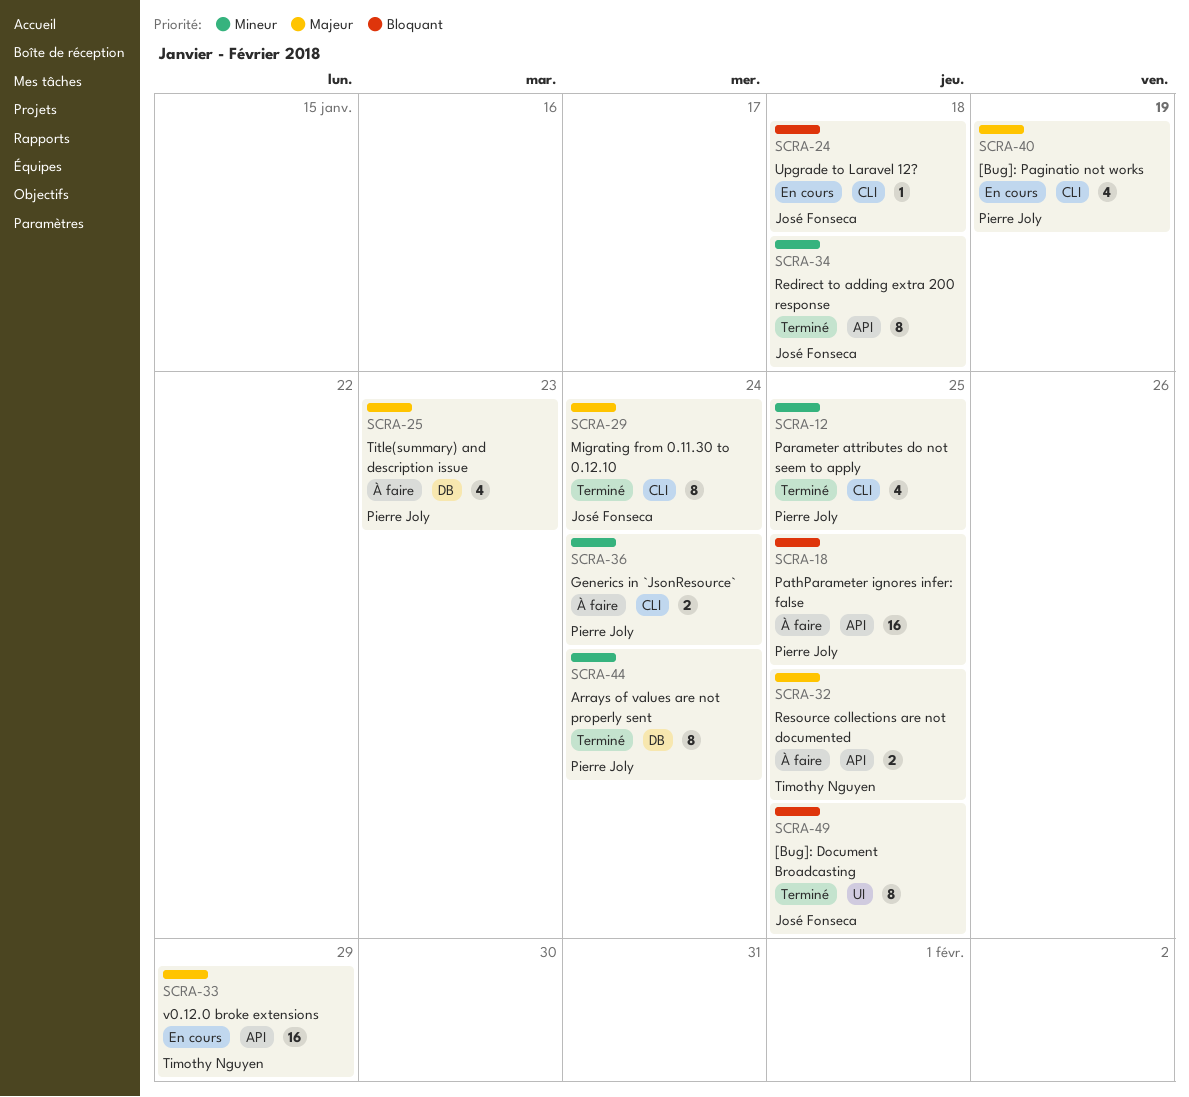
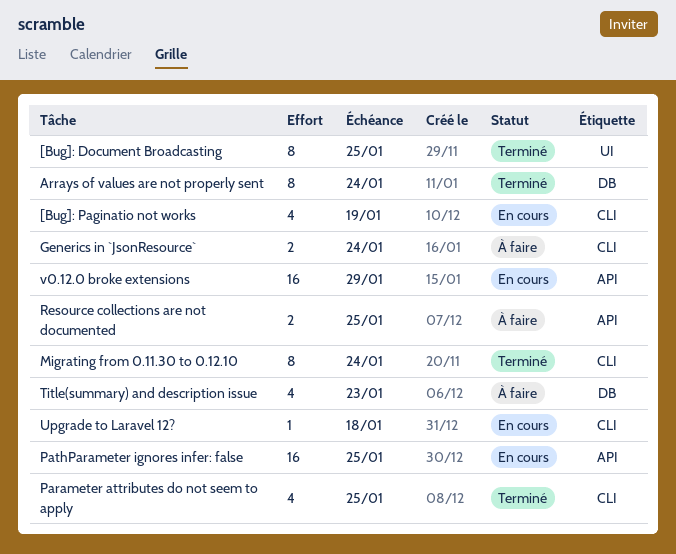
PathParameter ignores infer: false, status: À faire -> En cours
Redirect to adding extra 200 response: present -> none

